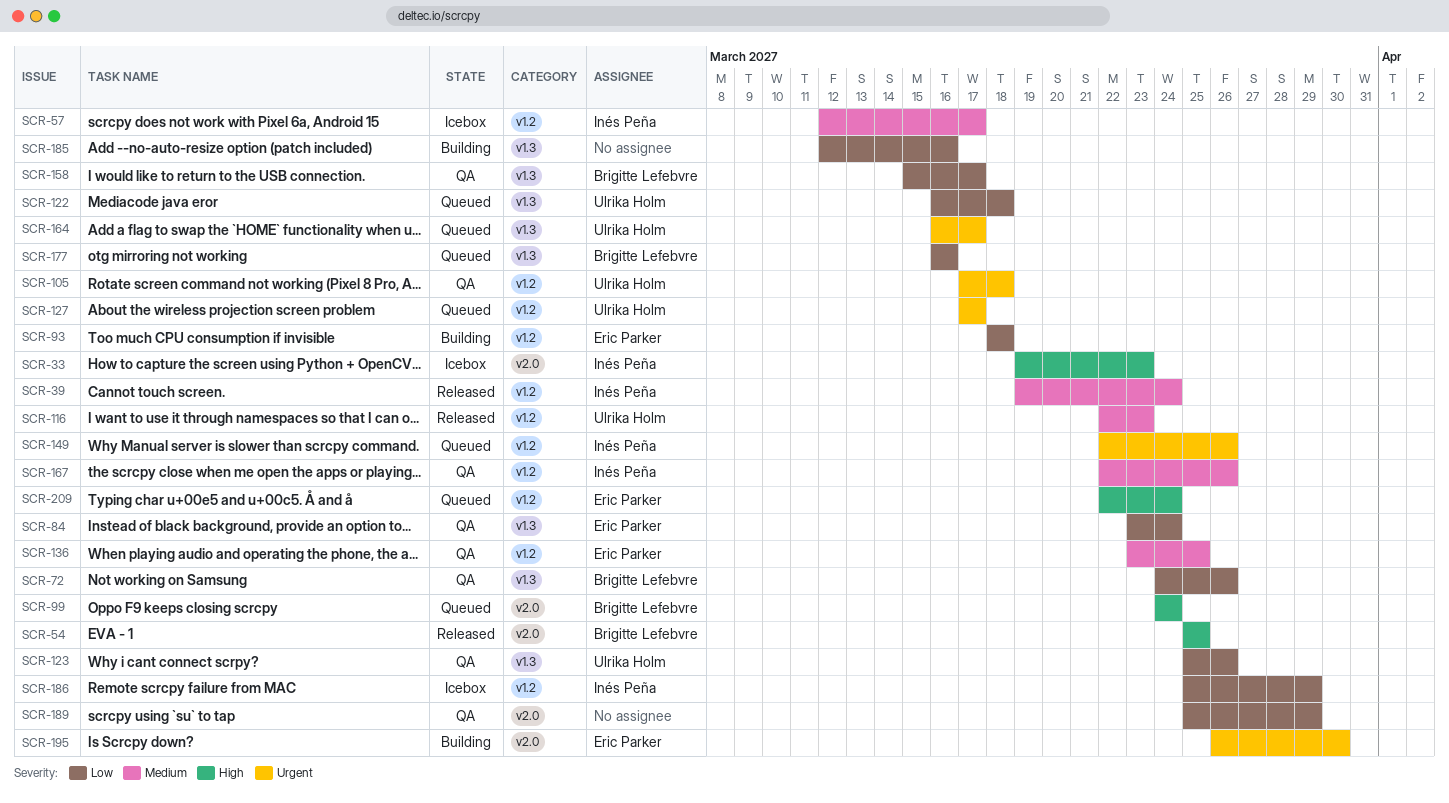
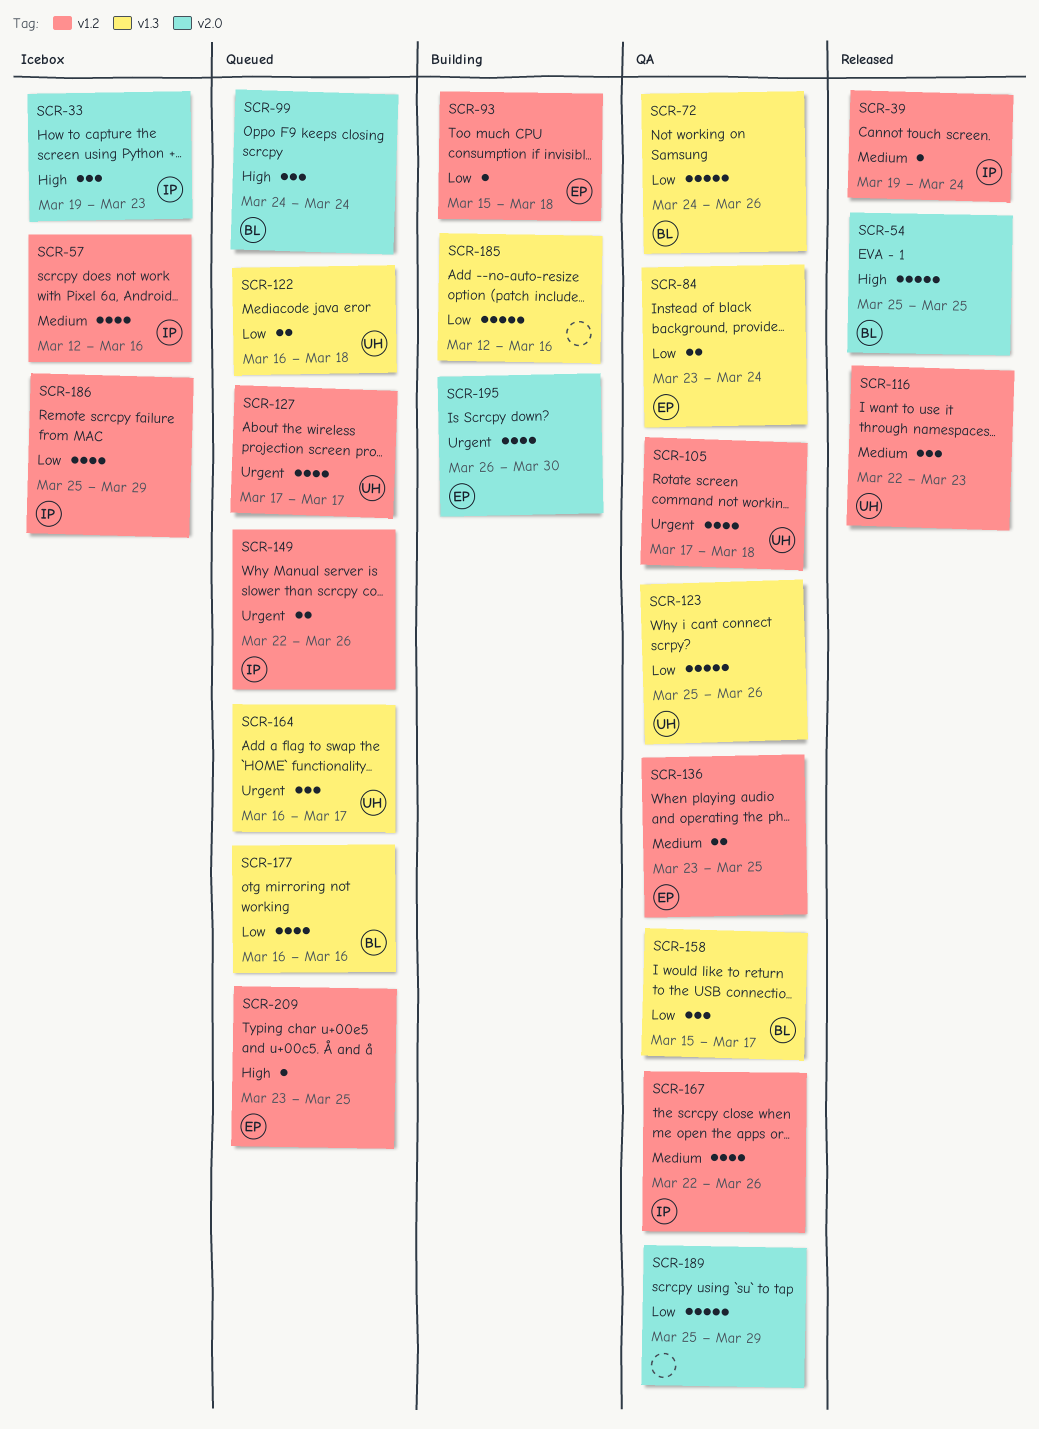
SCR-57, due: Mar 17 -> Mar 16
SCR-93, start: Mar 18 -> Mar 15
SCR-209, start: Mar 22 -> Mar 23
SCR-209, due: Mar 24 -> Mar 25

